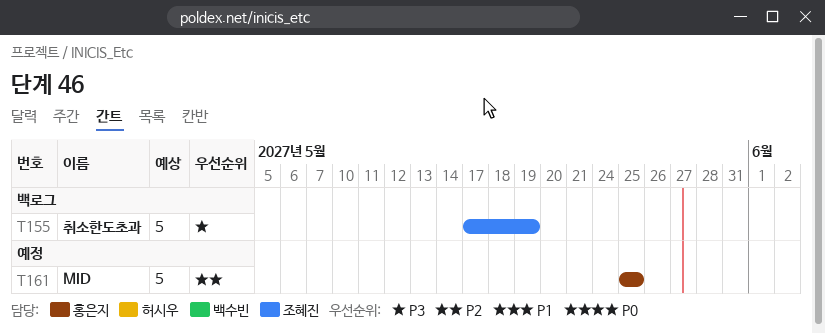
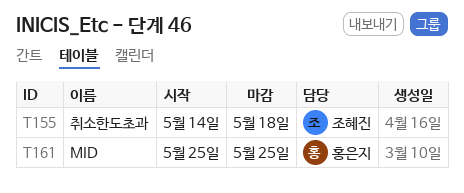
T155, start: May 17 -> May 14
T155, due: May 19 -> May 18

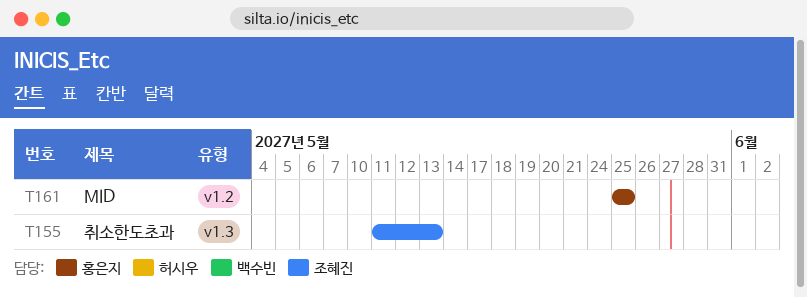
T155, start: May 14 -> May 11
T155, due: May 18 -> May 13

